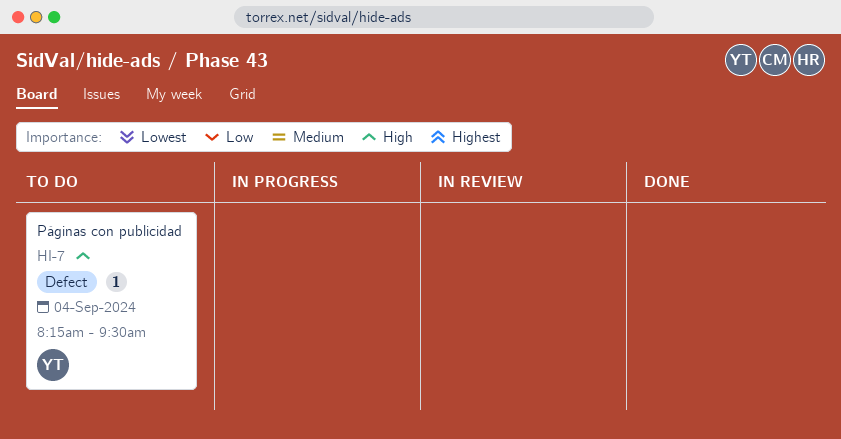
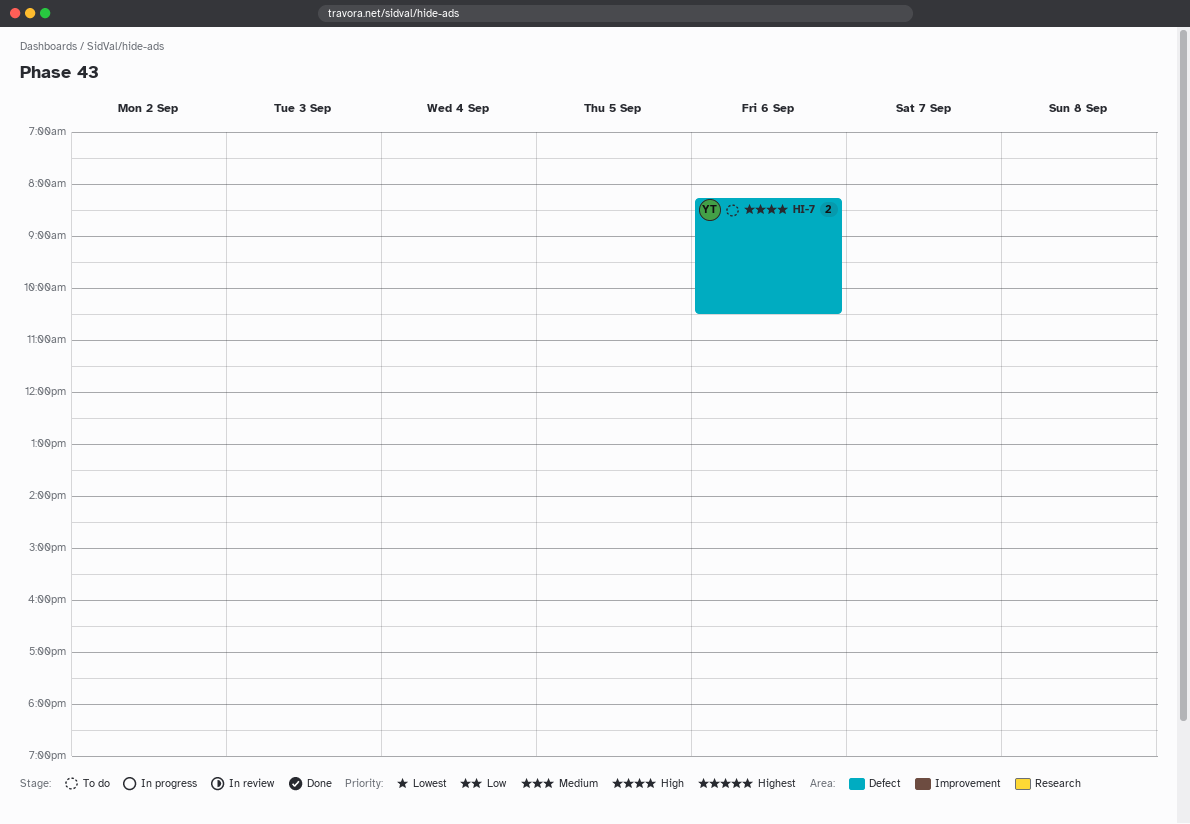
HI-7, estimate: 1 -> 2
HI-7, day: Sep 4 -> Sep 6
HI-7, ends: 09:30 -> 10:30

